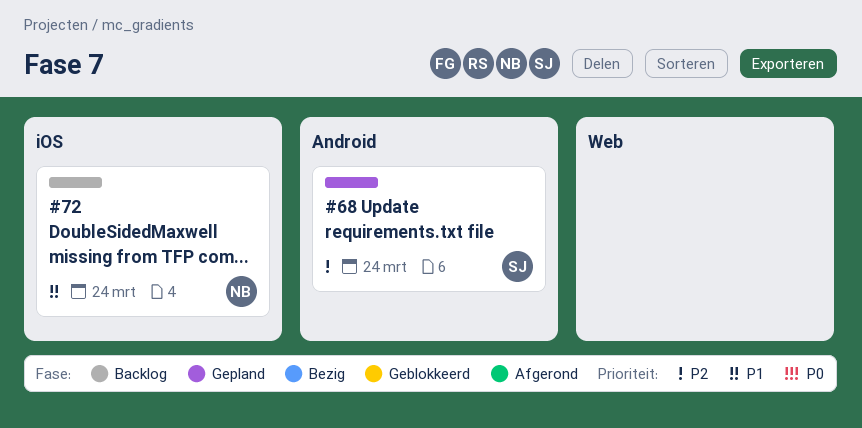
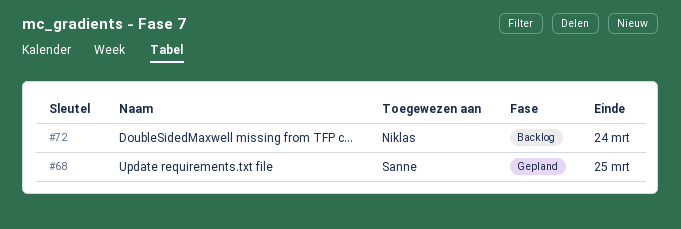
#68, due: Mar 24 -> Mar 25

